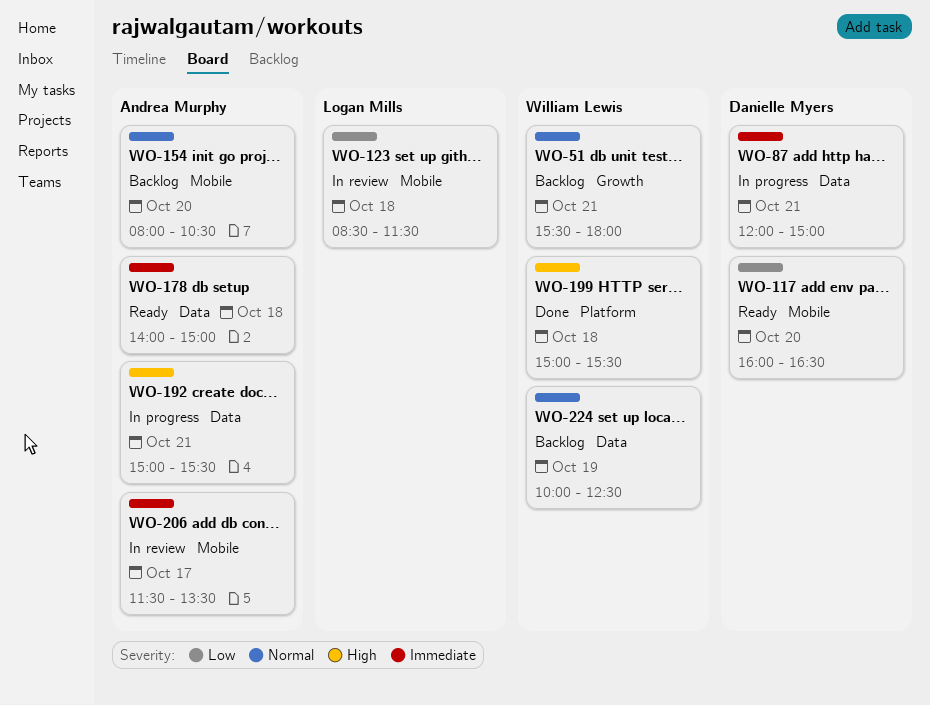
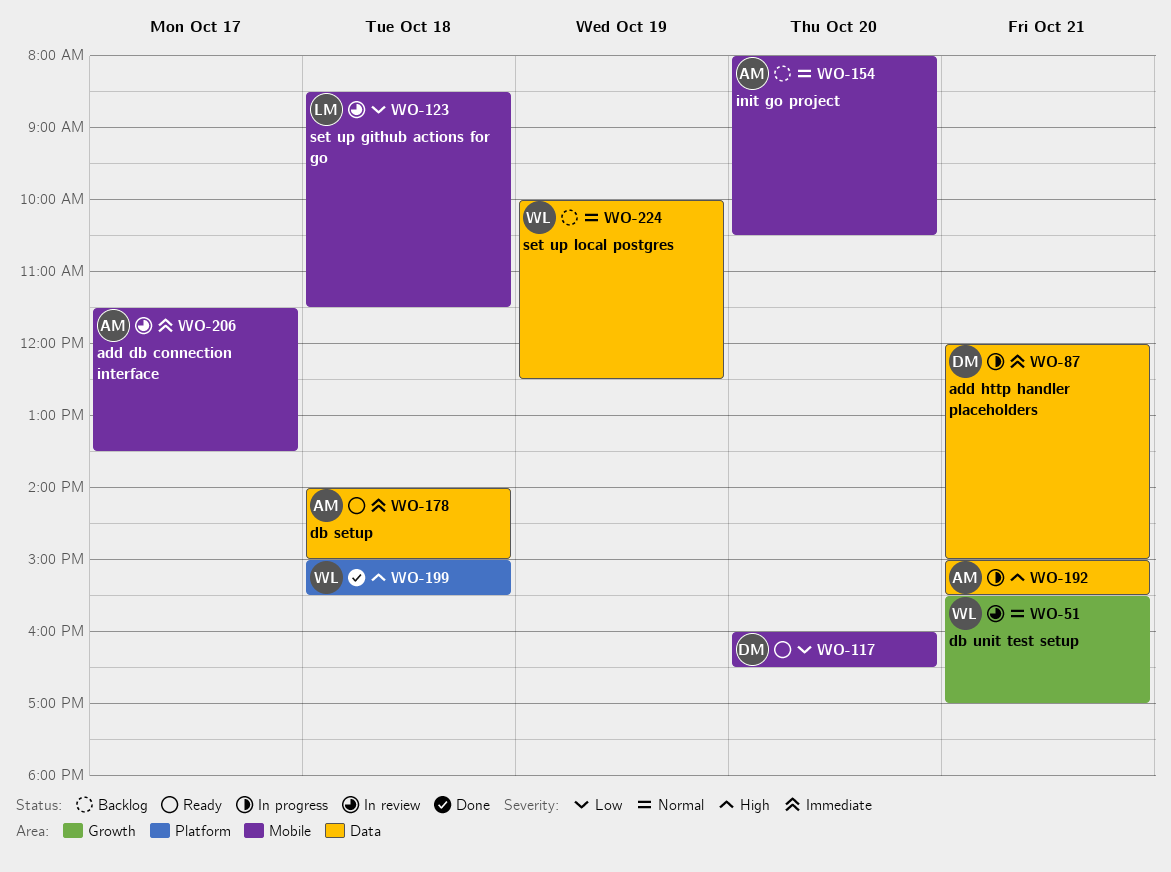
WO-51, status: Backlog -> In review
WO-51, ends: 18:00 -> 17:00

